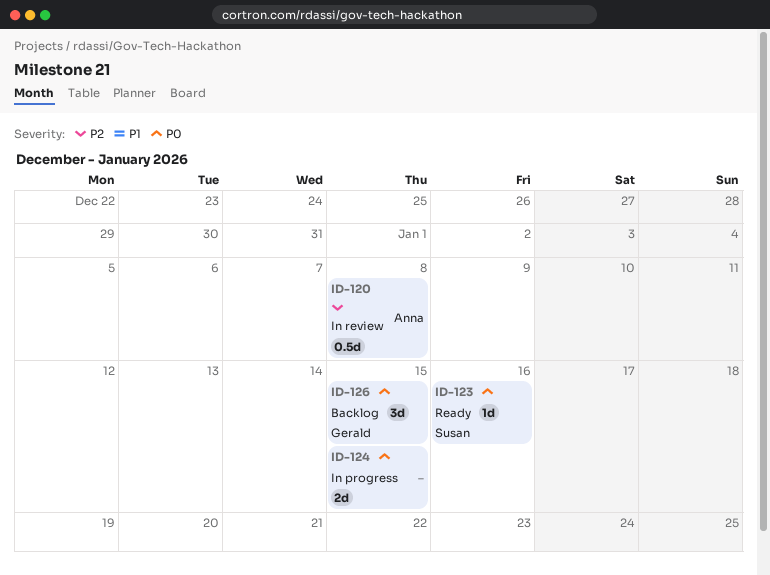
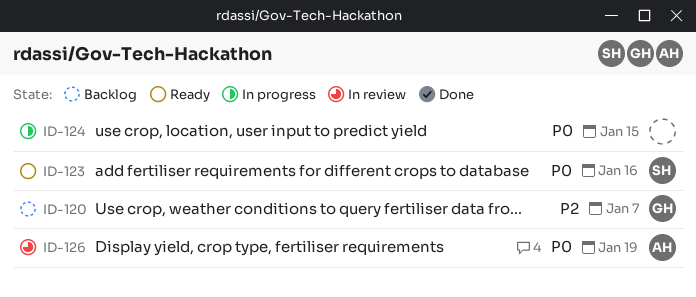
ID-120, status: In review -> Backlog
ID-120, owner: Anna -> Gerald
ID-120, due: Jan 8 -> Jan 7
ID-126, status: Backlog -> In review
ID-126, owner: Gerald -> Anna
ID-126, due: Jan 15 -> Jan 19

